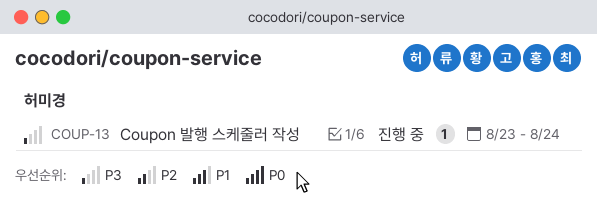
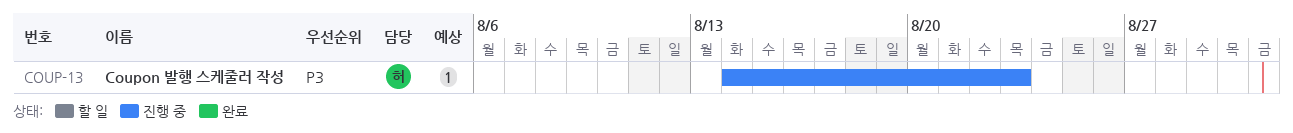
COUP-13, start: Aug 23 -> Aug 14
COUP-13, due: Aug 24 -> Aug 23

